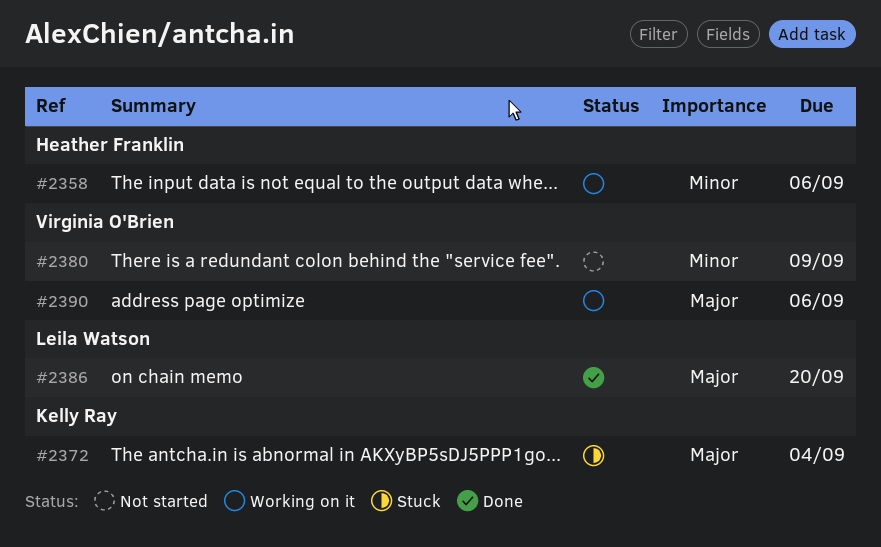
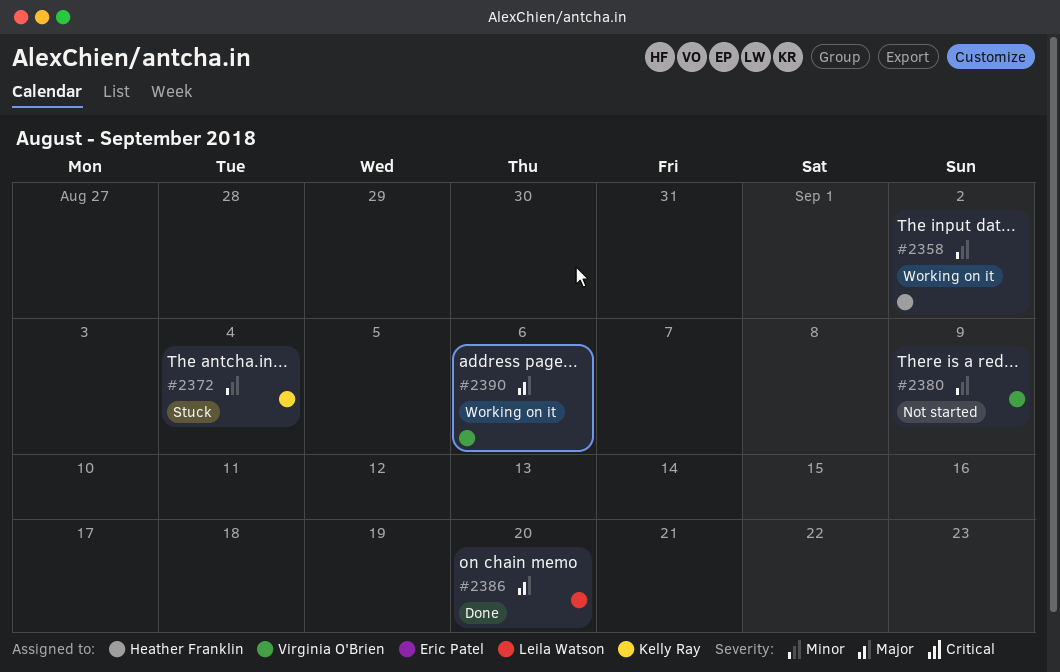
#2358, due: Sep 6 -> Sep 2
#2372, priority: Major -> Minor

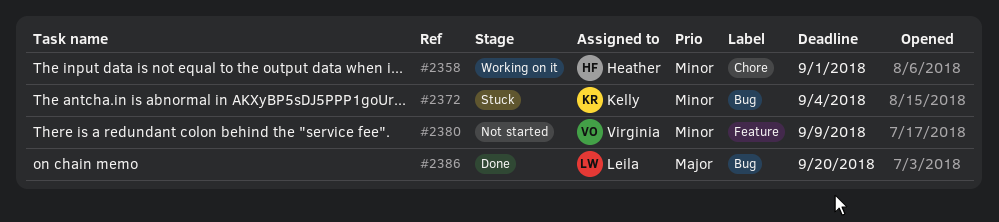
#2358, due: Sep 2 -> Sep 1
#2390: present -> none

